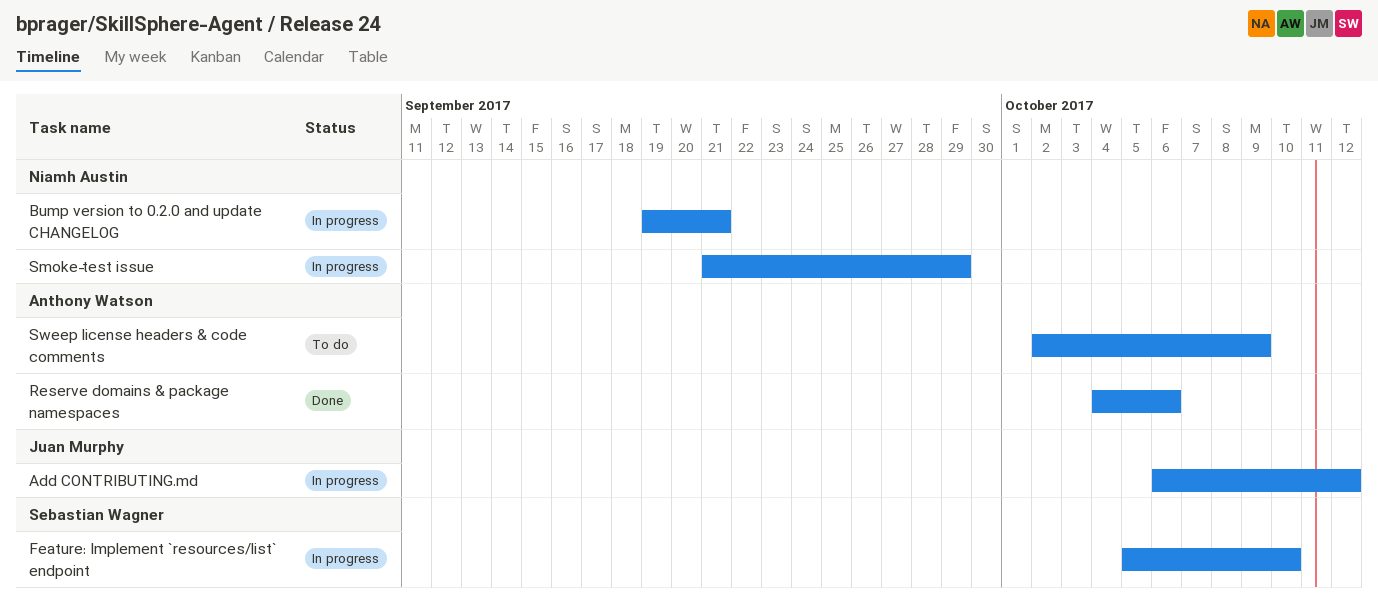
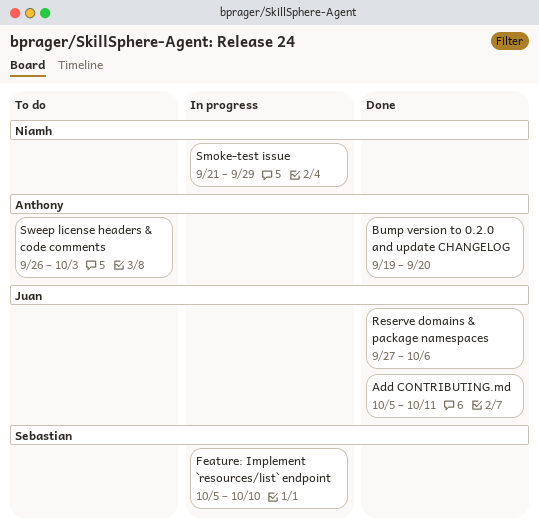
Add CONTRIBUTING.md, status: In progress -> Done
Add CONTRIBUTING.md, start: Oct 6 -> Oct 5
Add CONTRIBUTING.md, due: Oct 12 -> Oct 11
Bump version to 0.2.0 and update CHANGELOG, status: In progress -> Done
Bump version to 0.2.0 and update CHANGELOG, owner: Niamh Austin -> Anthony Watson
Bump version to 0.2.0 and update CHANGELOG, due: Sep 21 -> Sep 20
Reserve domains & package namespaces, owner: Anthony Watson -> Juan Murphy
Reserve domains & package namespaces, start: Oct 4 -> Sep 27
Sweep license headers & code comments, start: Oct 2 -> Sep 26
Sweep license headers & code comments, due: Oct 9 -> Oct 3

